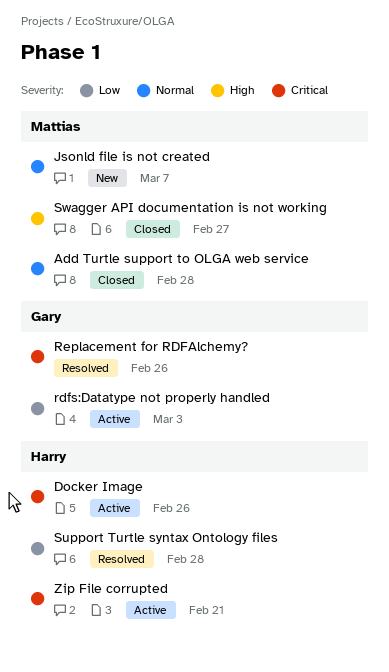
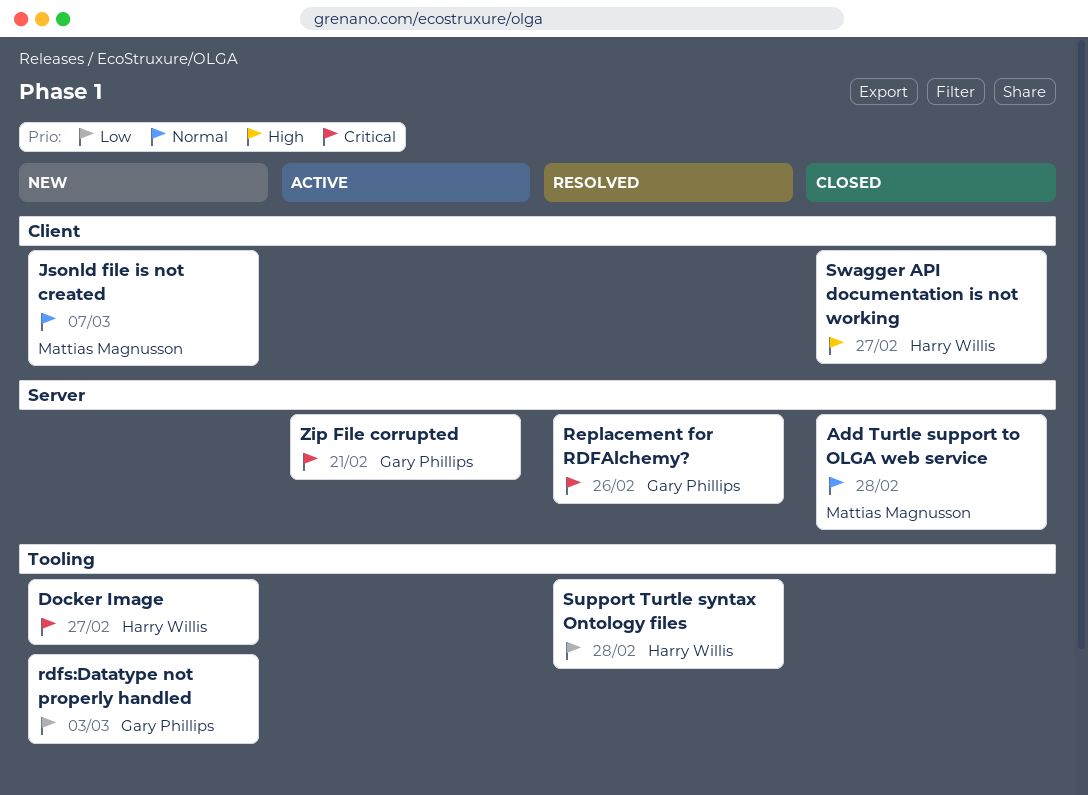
Docker Image, status: Active -> New
Docker Image, due: Feb 26 -> Feb 27
rdfs:Datatype not properly handled, status: Active -> New
Swagger API documentation is not working, owner: Mattias Magnusson -> Harry Willis
Zip File corrupted, owner: Harry Willis -> Gary Phillips

